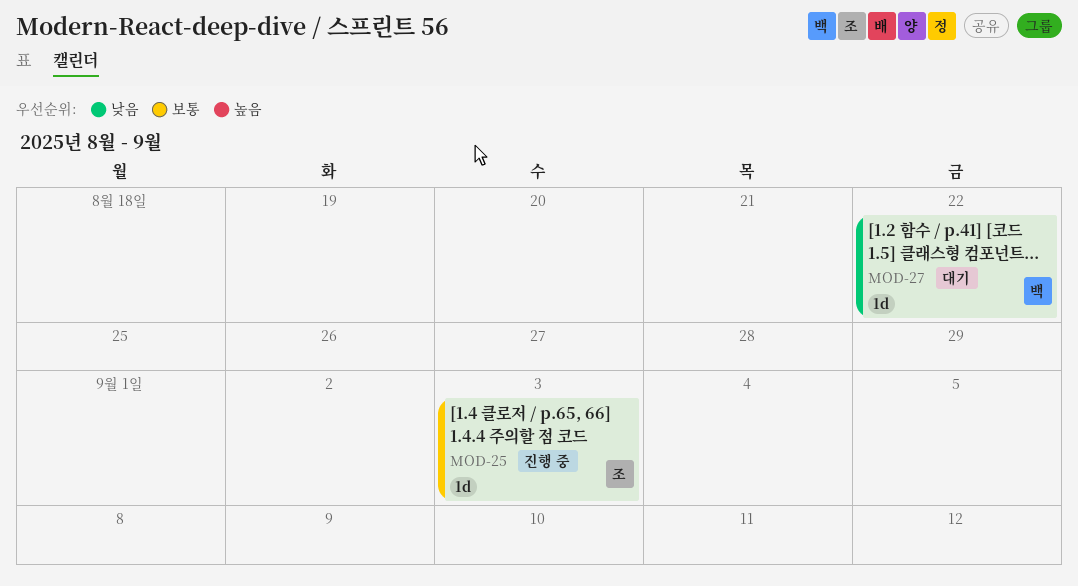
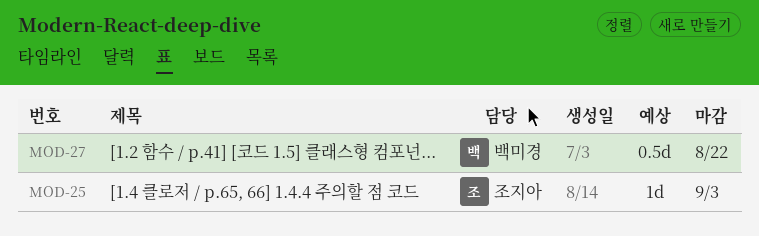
MOD-27, estimate: 1d -> 0.5d

